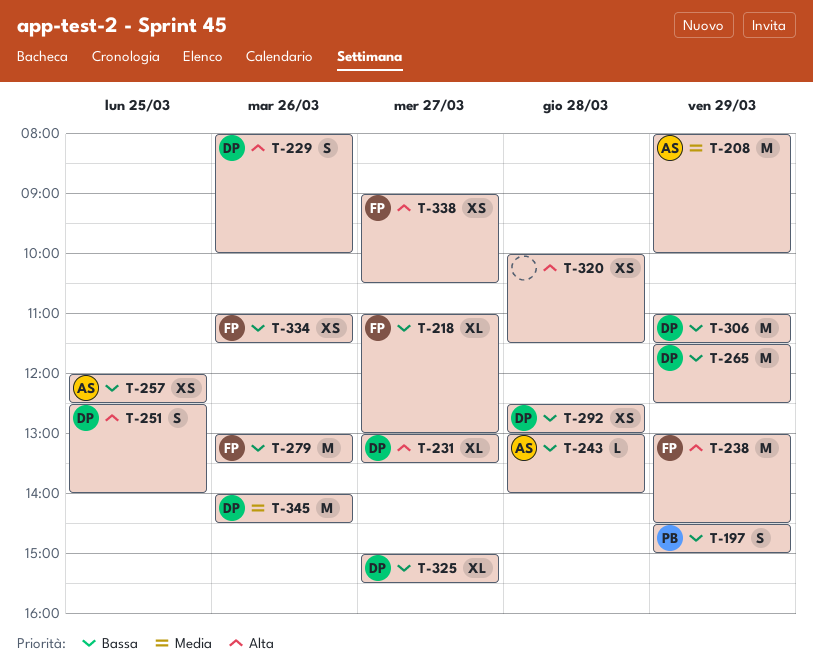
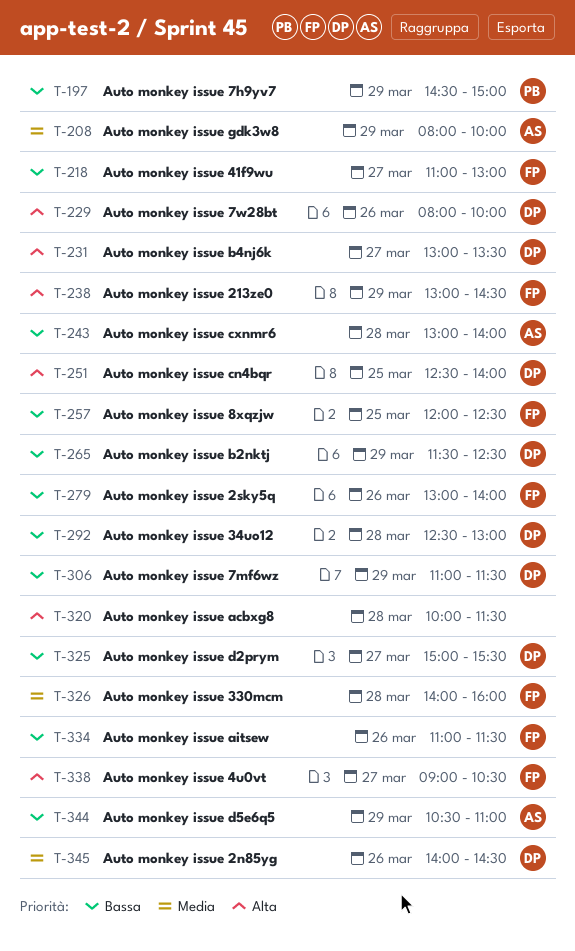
T-257, owner: AS -> FP
T-279, ends: 13:30 -> 14:00
T-326: none -> present
T-344: none -> present

